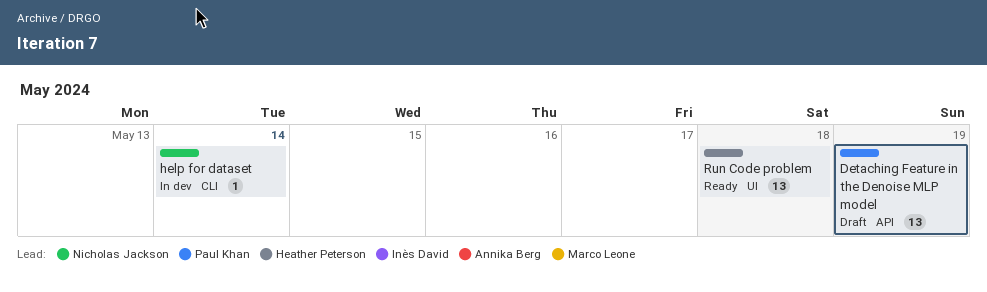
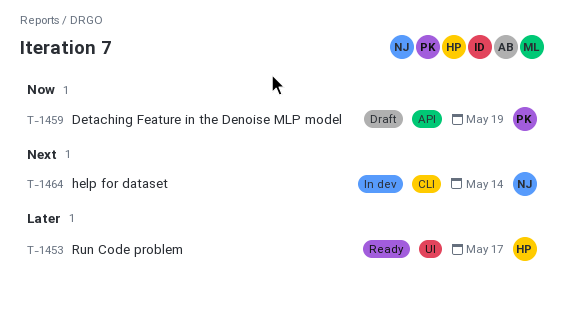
Run Code problem, due: May 18 -> May 17

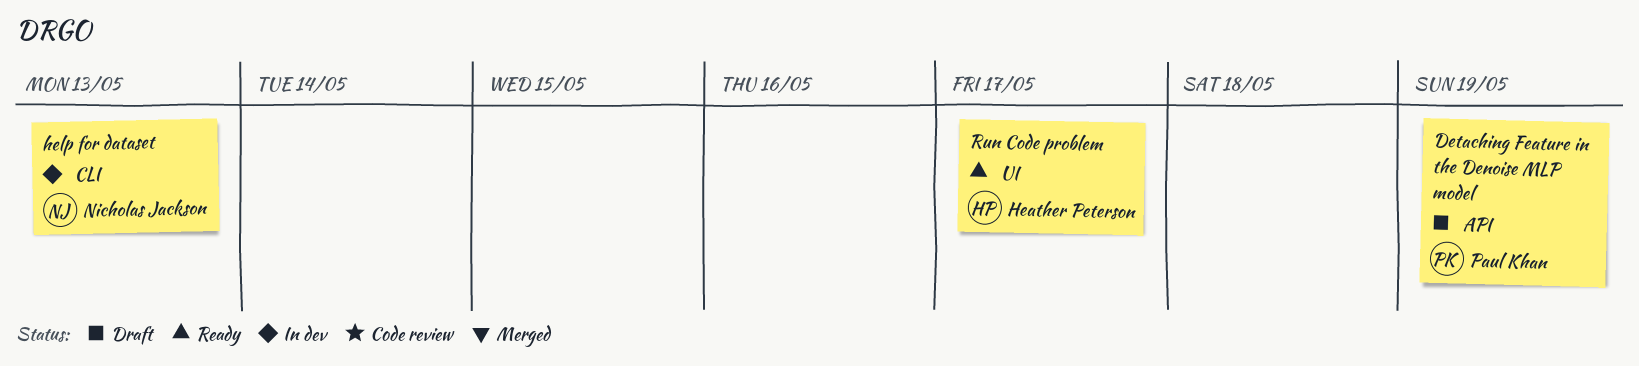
help for dataset, due: May 14 -> May 13

